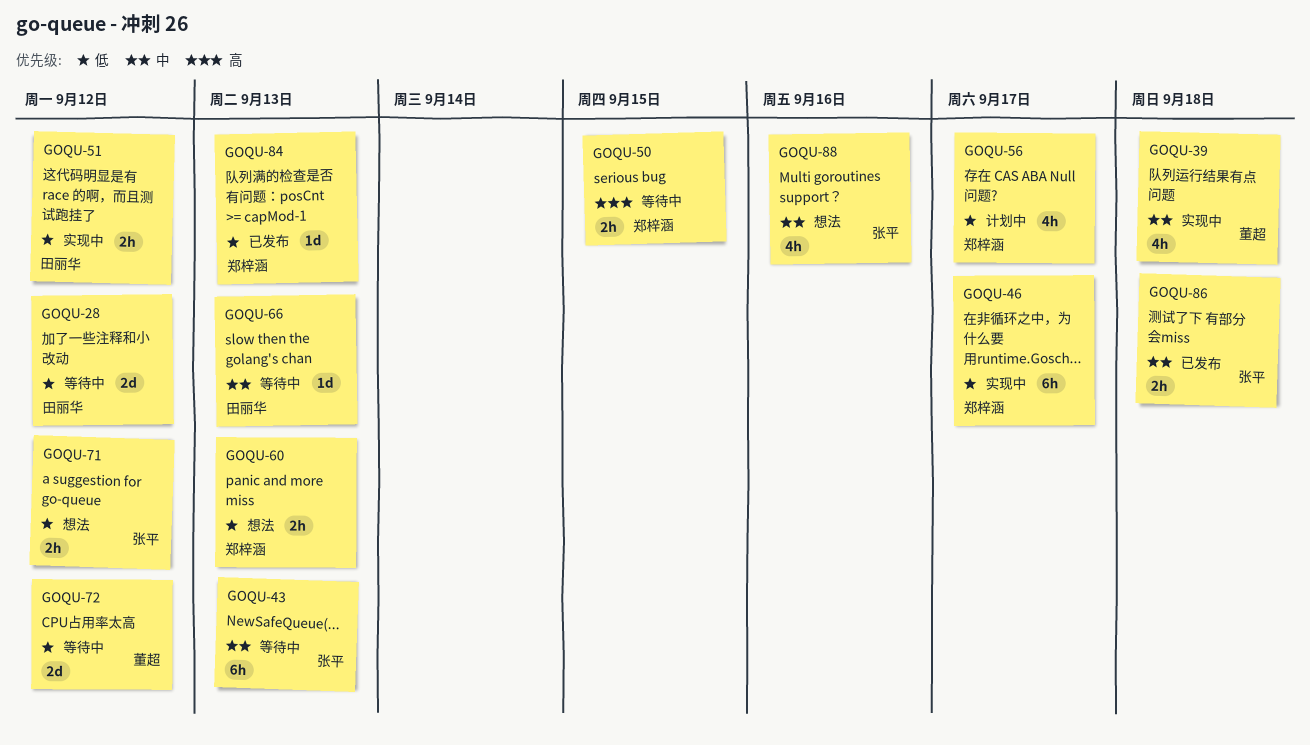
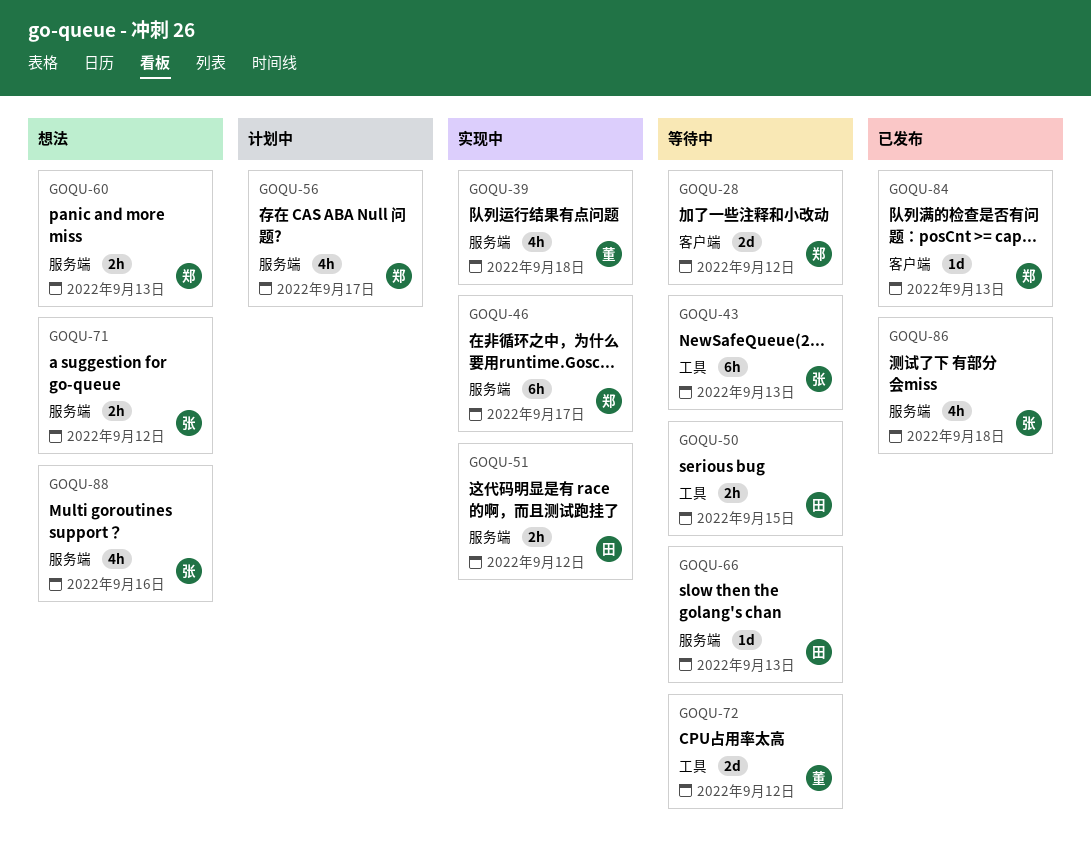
GOQU-28, owner: 田丽华 -> 郑梓涵
GOQU-50, owner: 郑梓涵 -> 田丽华
GOQU-86, estimate: 2h -> 4h

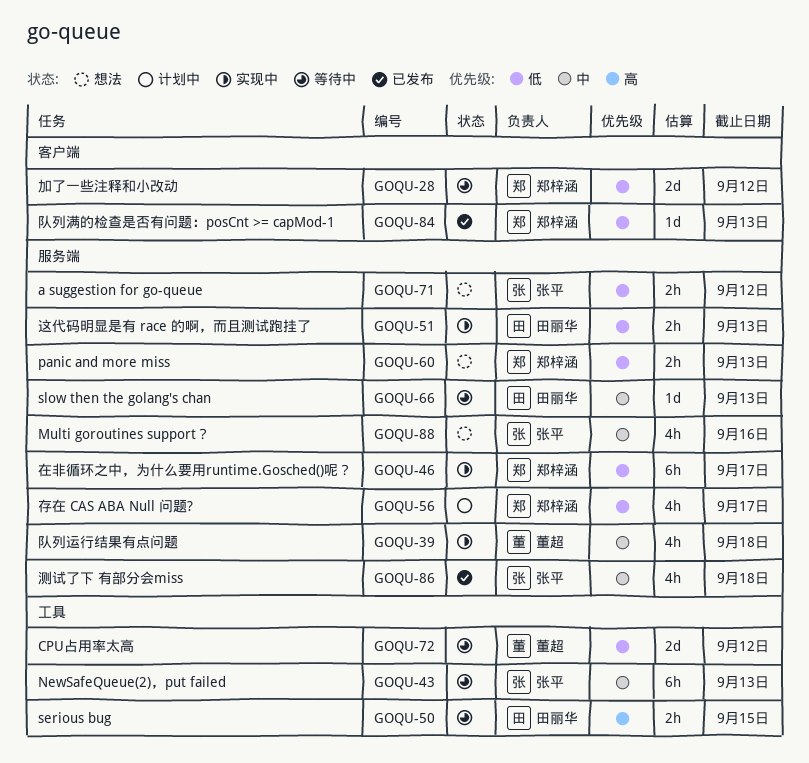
GOQU-51, due: Sep 12 -> Sep 13

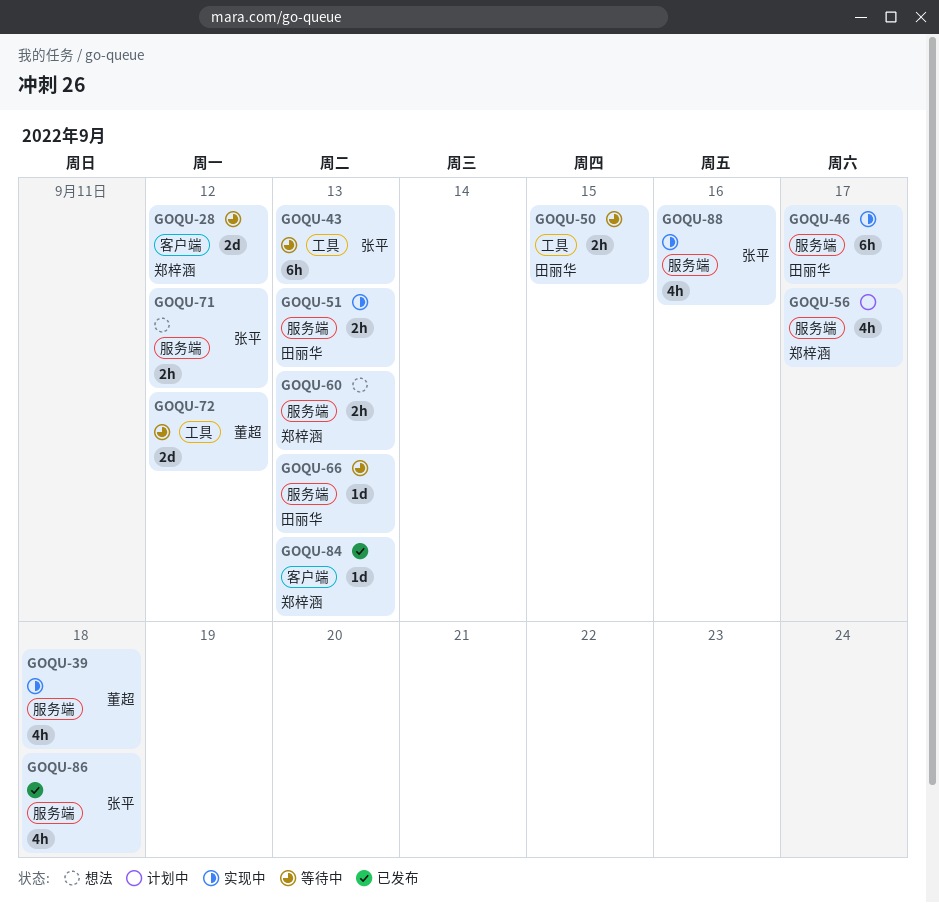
GOQU-46, owner: 郑梓涵 -> 田丽华
GOQU-88, status: 想法 -> 实现中

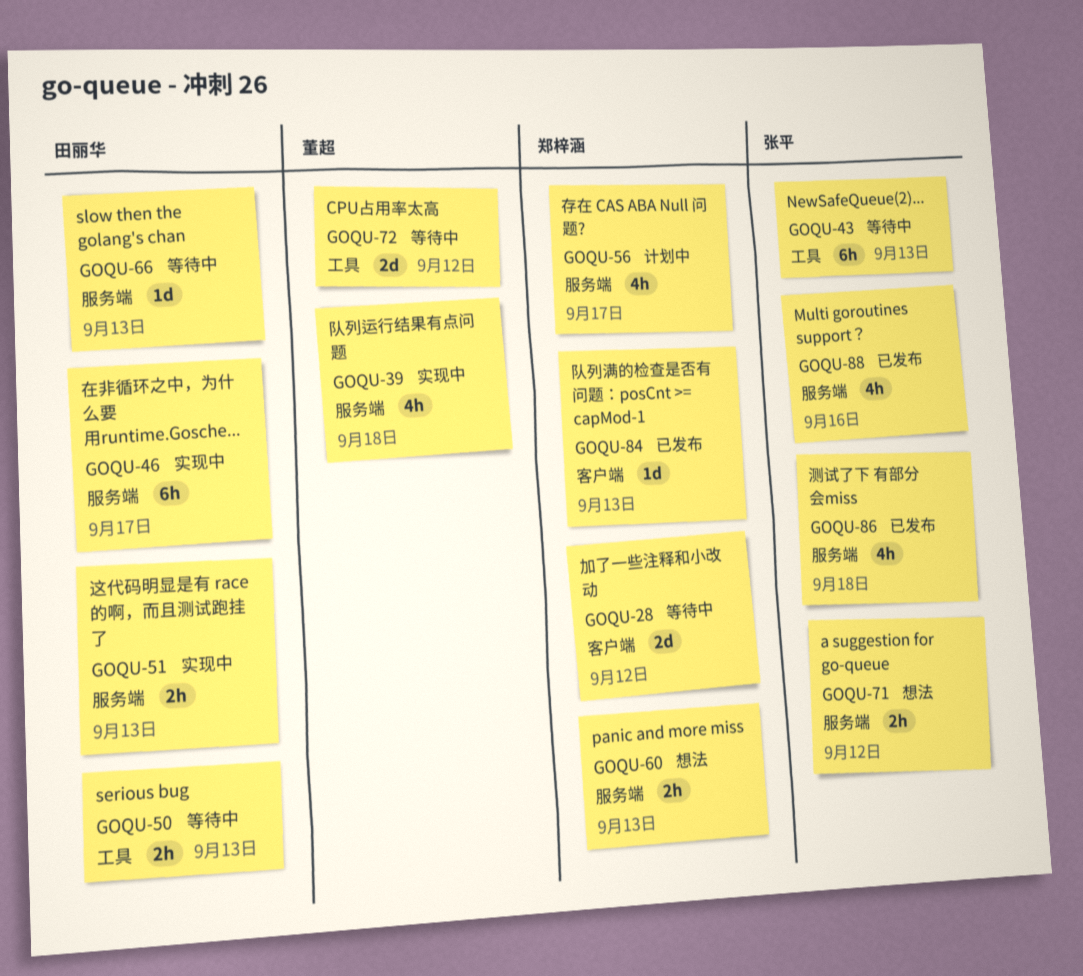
GOQU-50, due: Sep 15 -> Sep 13
GOQU-88, status: 实现中 -> 已发布

